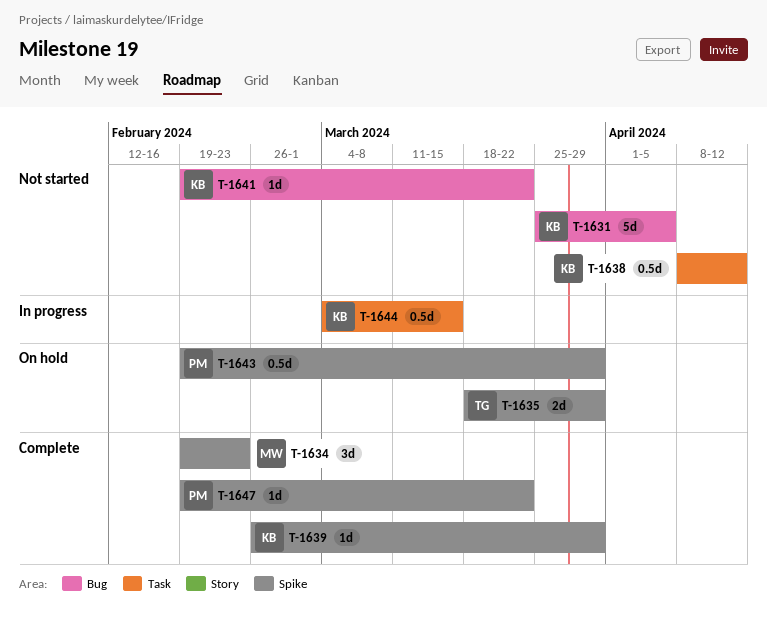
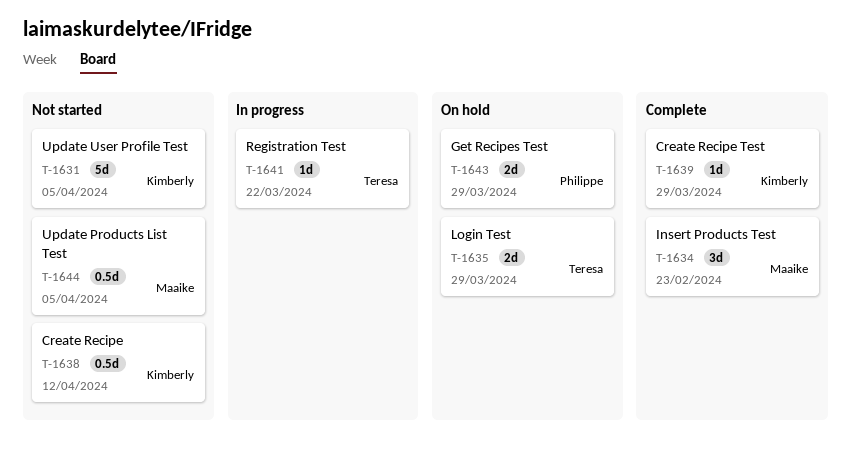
T-1641, status: Not started -> In progress
T-1641, owner: Kimberly -> Teresa
T-1643, estimate: 0.5d -> 2d
T-1644, status: In progress -> Not started
T-1644, owner: Kimberly -> Maaike
T-1644, due: Mar 15 -> Apr 5
T-1647: present -> none

